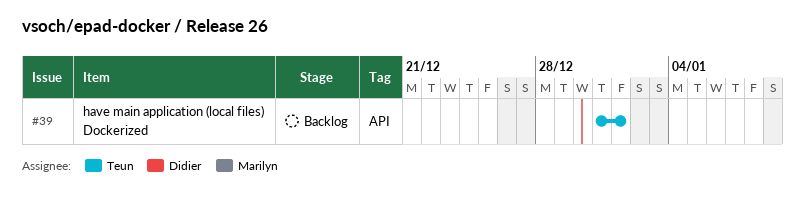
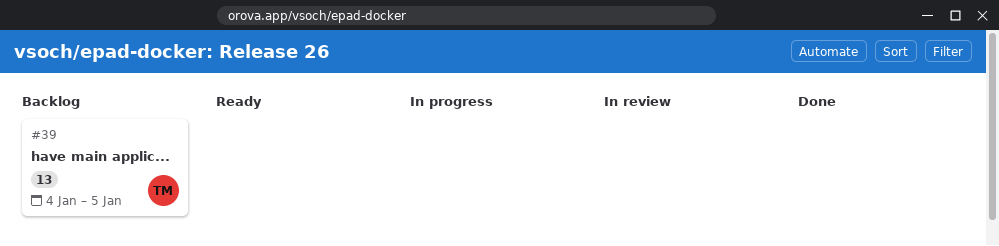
#39, start: Dec 31 -> Jan 4
#39, due: Jan 1 -> Jan 5

